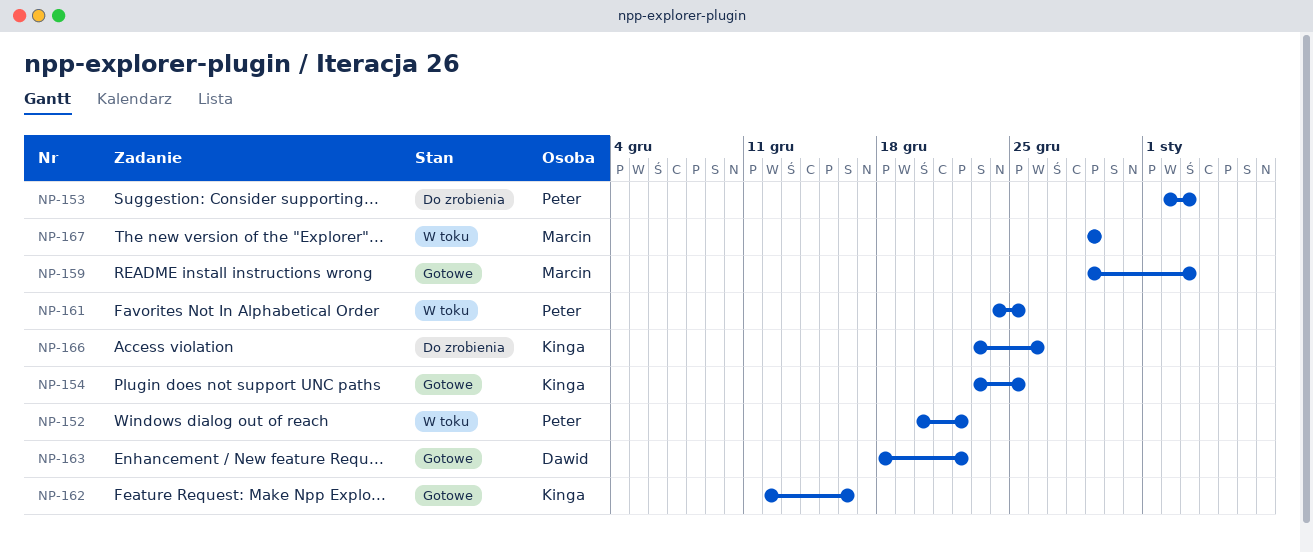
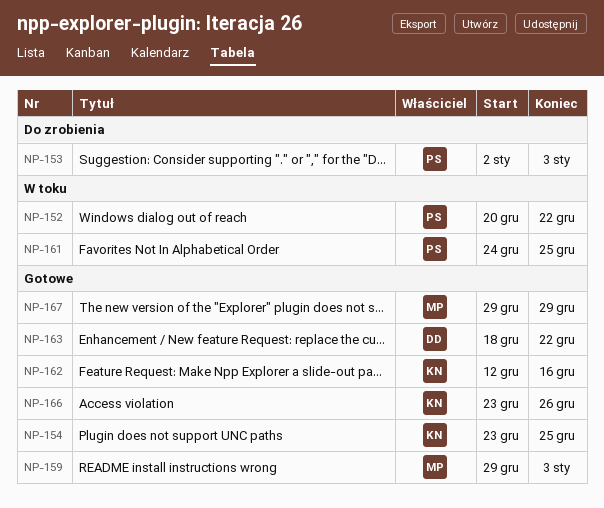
NP-166, status: Do zrobienia -> Gotowe
NP-167, status: W toku -> Gotowe

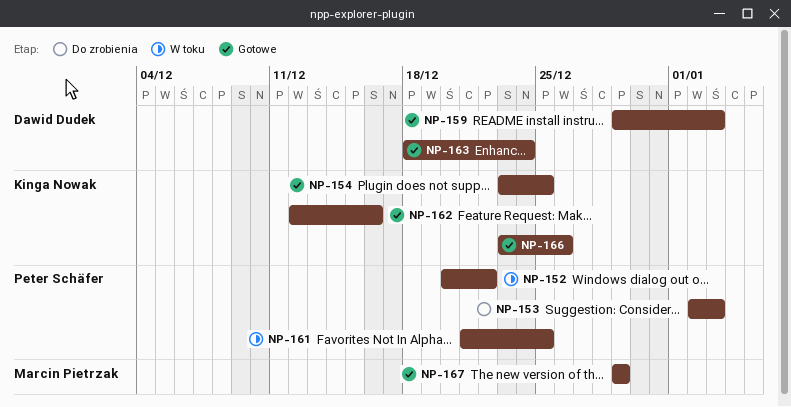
NP-159, owner: Marcin Pietrzak -> Dawid Dudek
NP-161, start: Dec 24 -> Dec 21
NP-163, due: Dec 22 -> Dec 24

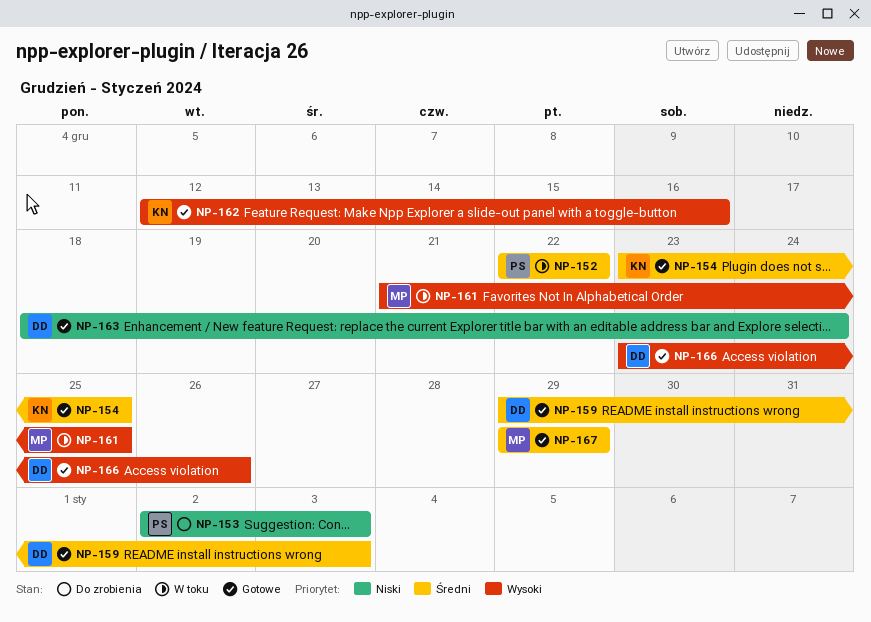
NP-152, start: Dec 20 -> Dec 22
NP-161, owner: Peter Schäfer -> Marcin Pietrzak
NP-166, owner: Kinga Nowak -> Dawid Dudek

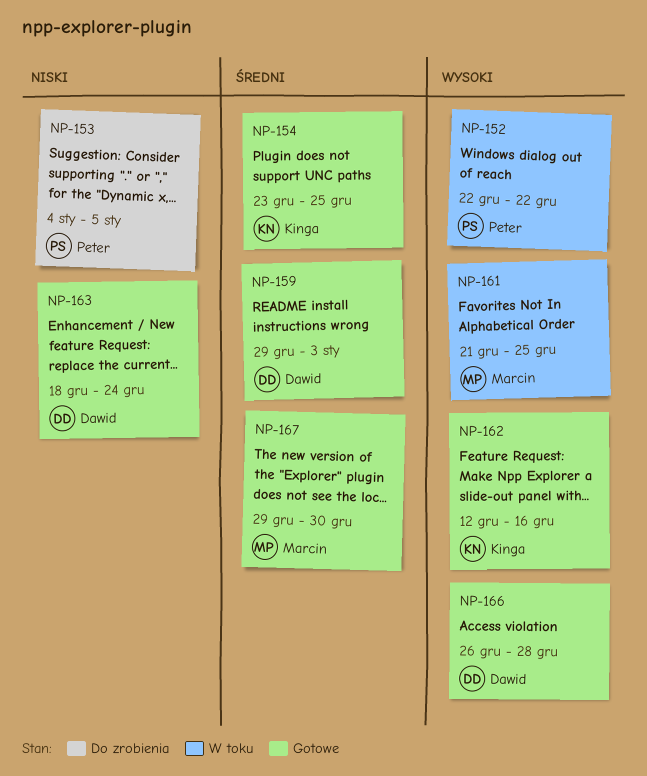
NP-152, priority: Średni -> Wysoki
NP-153, start: Jan 2 -> Jan 4
NP-153, due: Jan 3 -> Jan 5
NP-166, start: Dec 23 -> Dec 26
NP-166, due: Dec 26 -> Dec 28
NP-167, due: Dec 29 -> Dec 30

